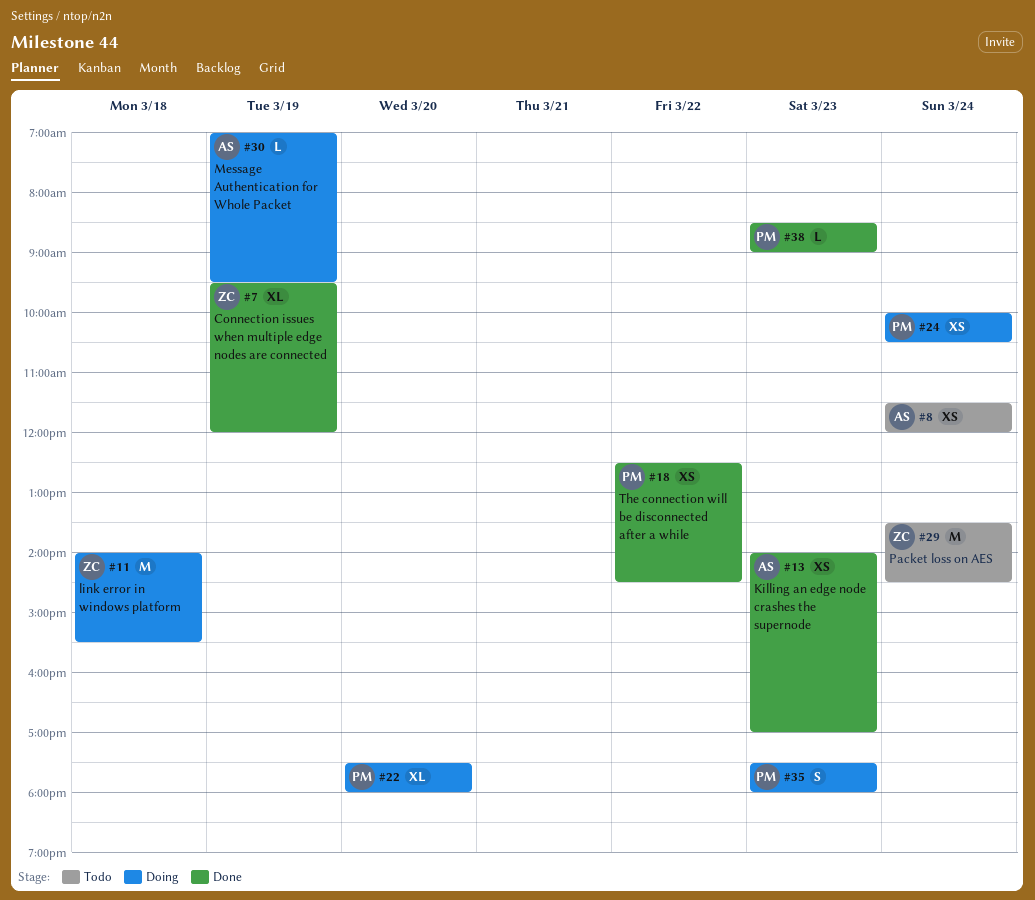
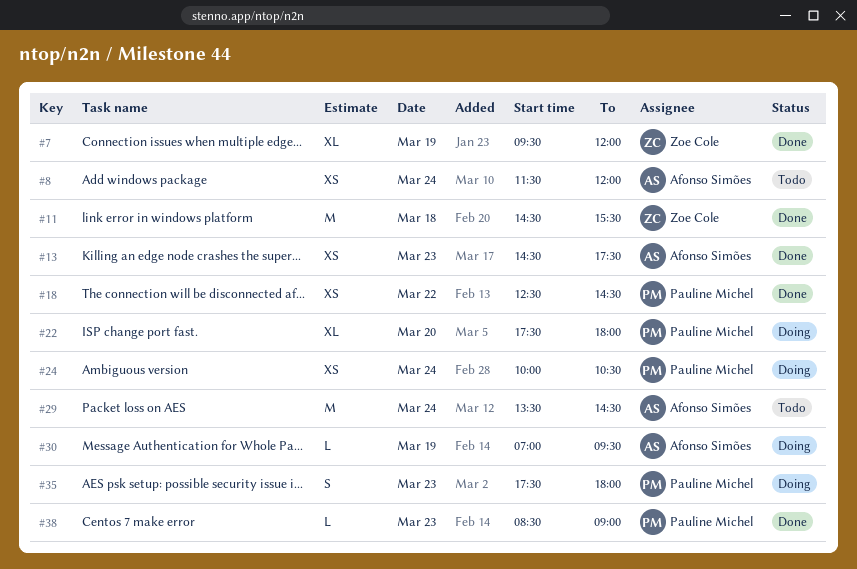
#11, status: Doing -> Done
#11, begins: 14:00 -> 14:30
#13, begins: 14:00 -> 14:30
#13, ends: 17:00 -> 17:30
#29, owner: Zoe Cole -> Afonso Simões

